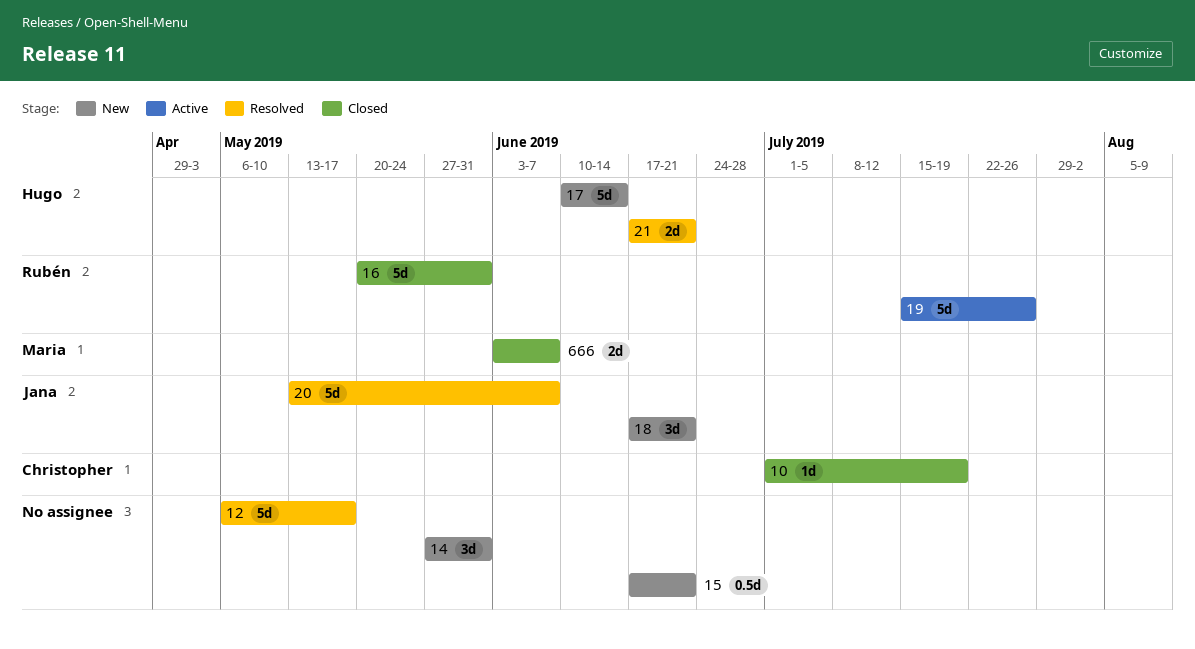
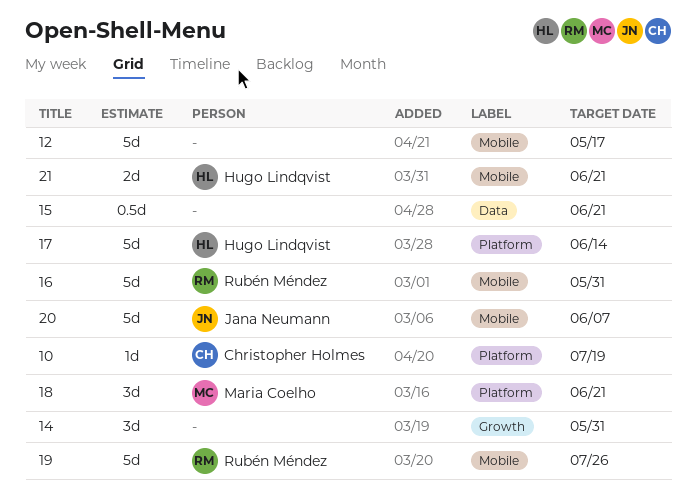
18, owner: Jana Neumann -> Maria Coelho
666: present -> none

